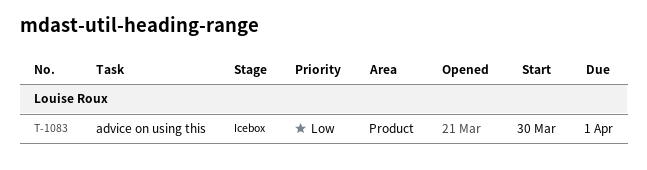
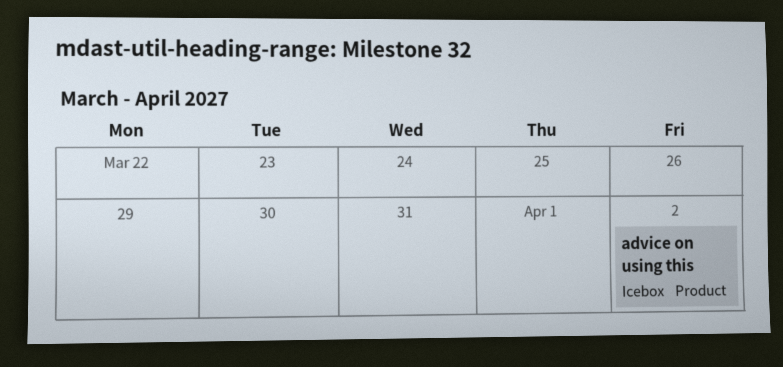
advice on using this, due: Apr 1 -> Apr 2

